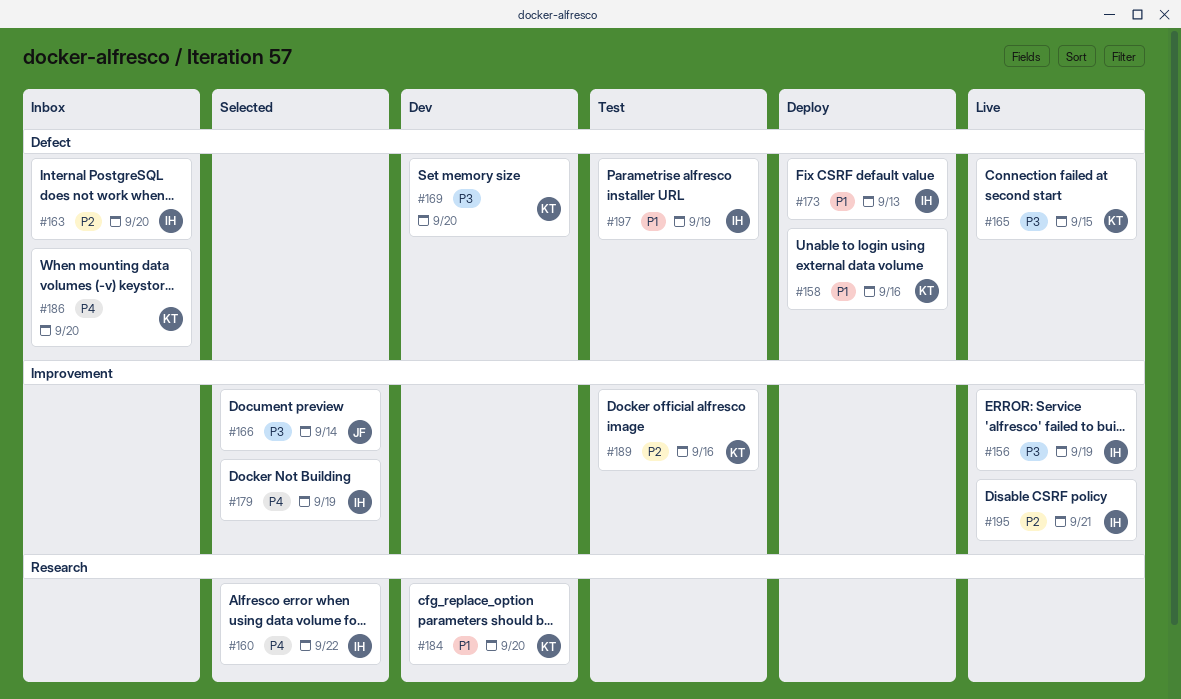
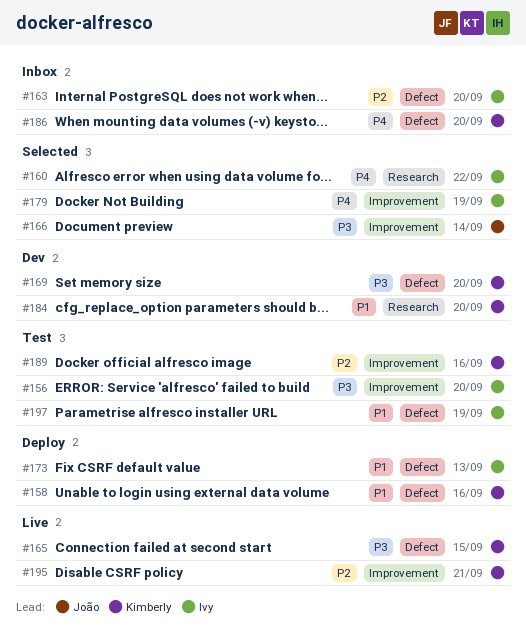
#156, status: Live -> Test
#156, due: Sep 19 -> Sep 20
#195, owner: Ivy -> Kimberly

